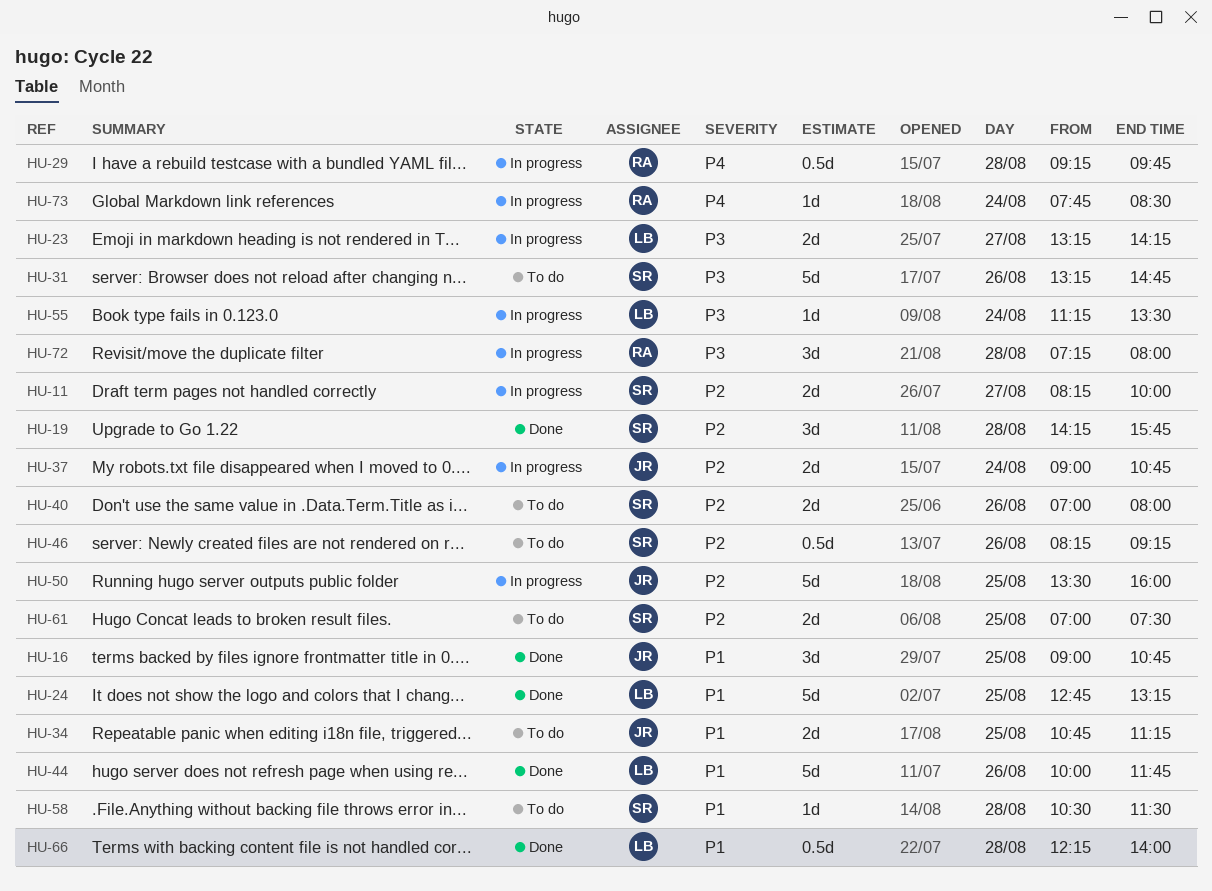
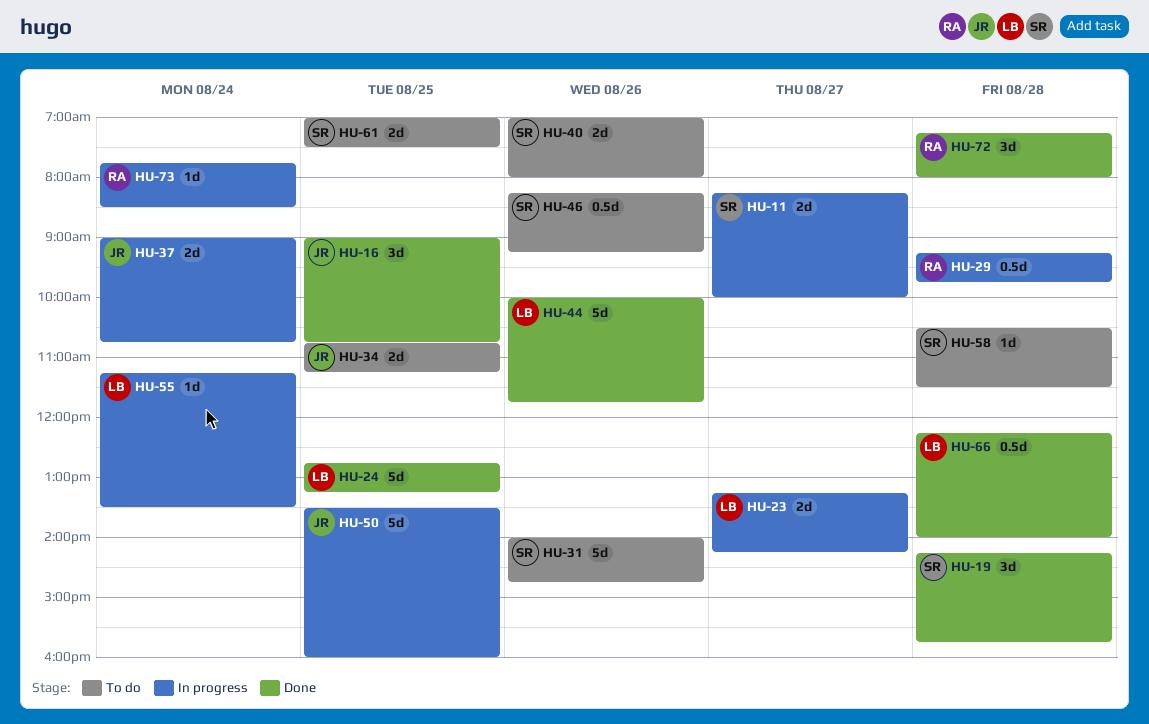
HU-31, begins: 13:15 -> 14:00
HU-72, status: In progress -> Done

